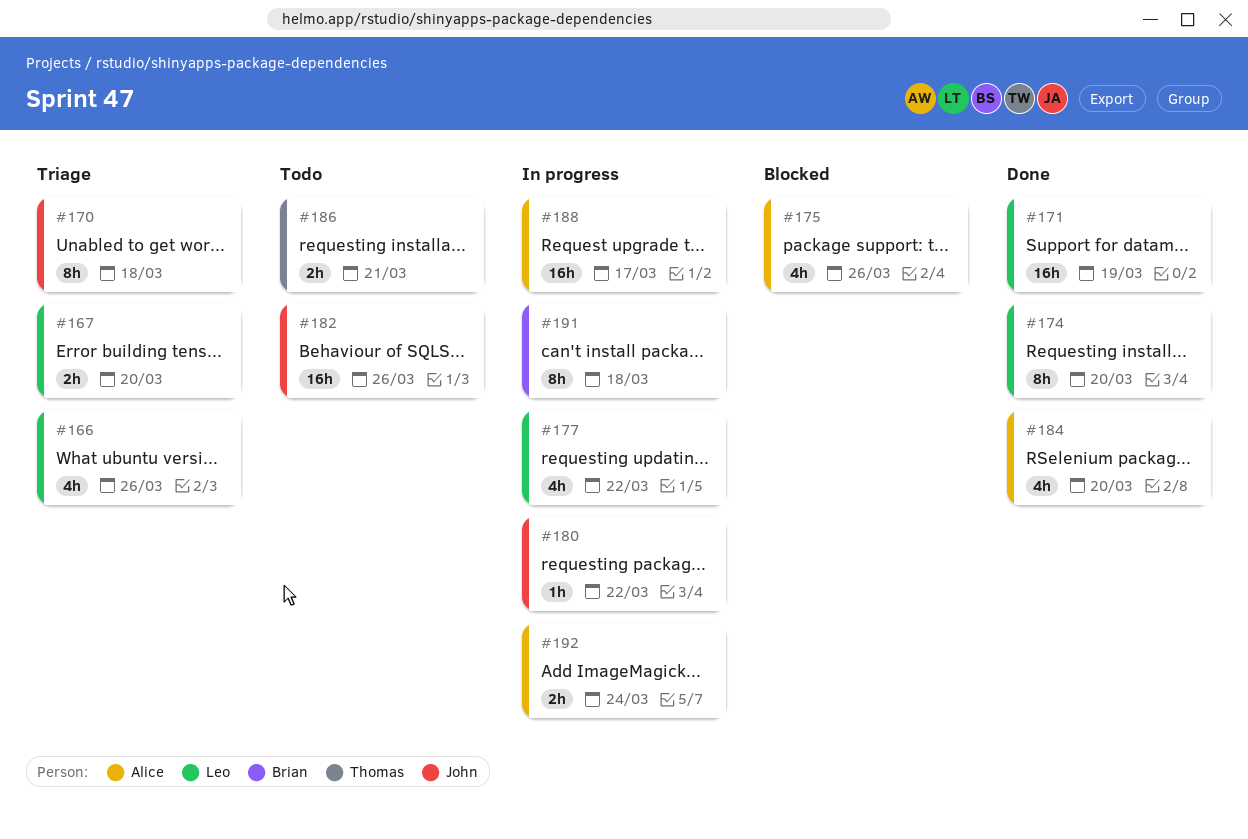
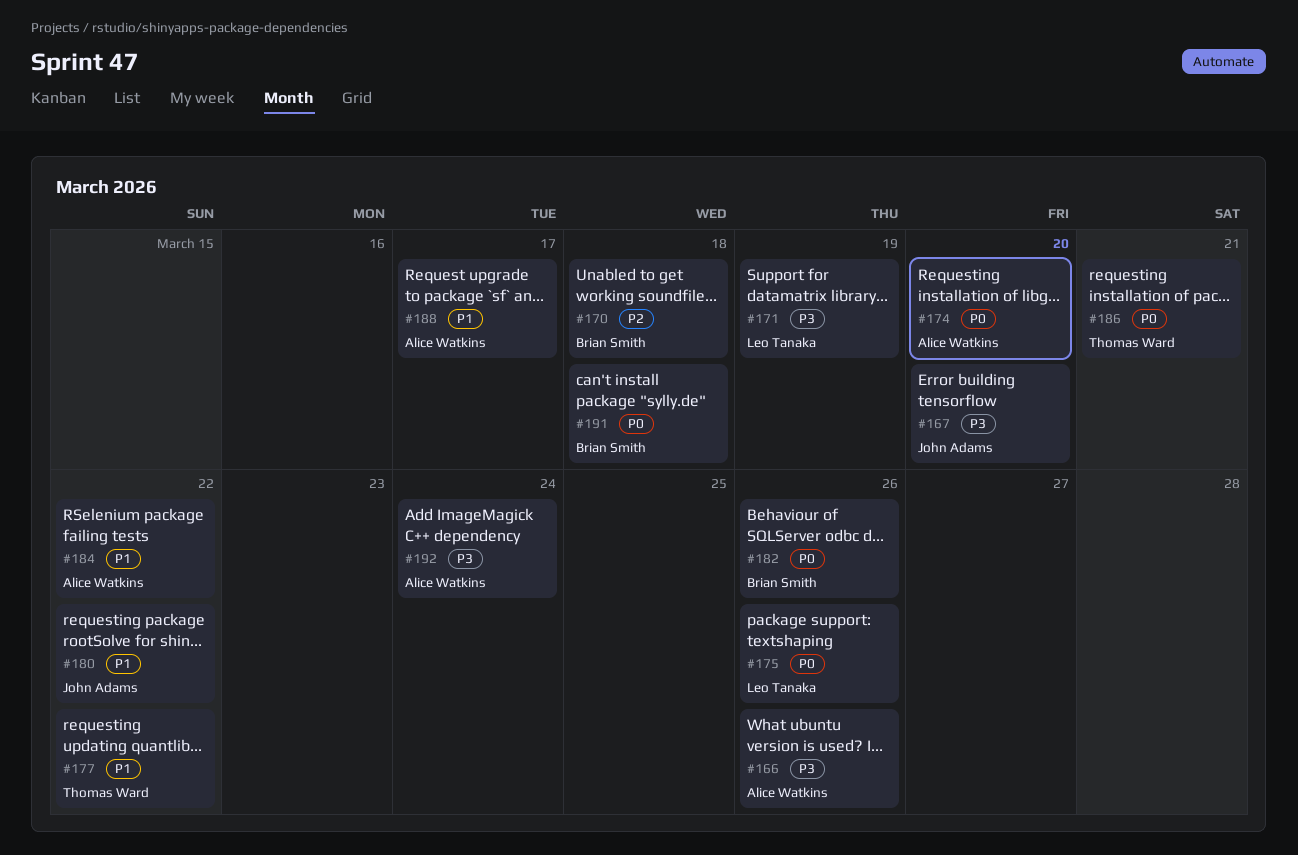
#166, owner: Leo Tanaka -> Alice Watkins
#167, owner: Leo Tanaka -> John Adams
#170, owner: John Adams -> Brian Smith
#174, owner: Leo Tanaka -> Alice Watkins
#175, owner: Alice Watkins -> Leo Tanaka
#177, owner: Leo Tanaka -> Thomas Ward
#182, owner: John Adams -> Brian Smith
#184, due: Mar 20 -> Mar 22

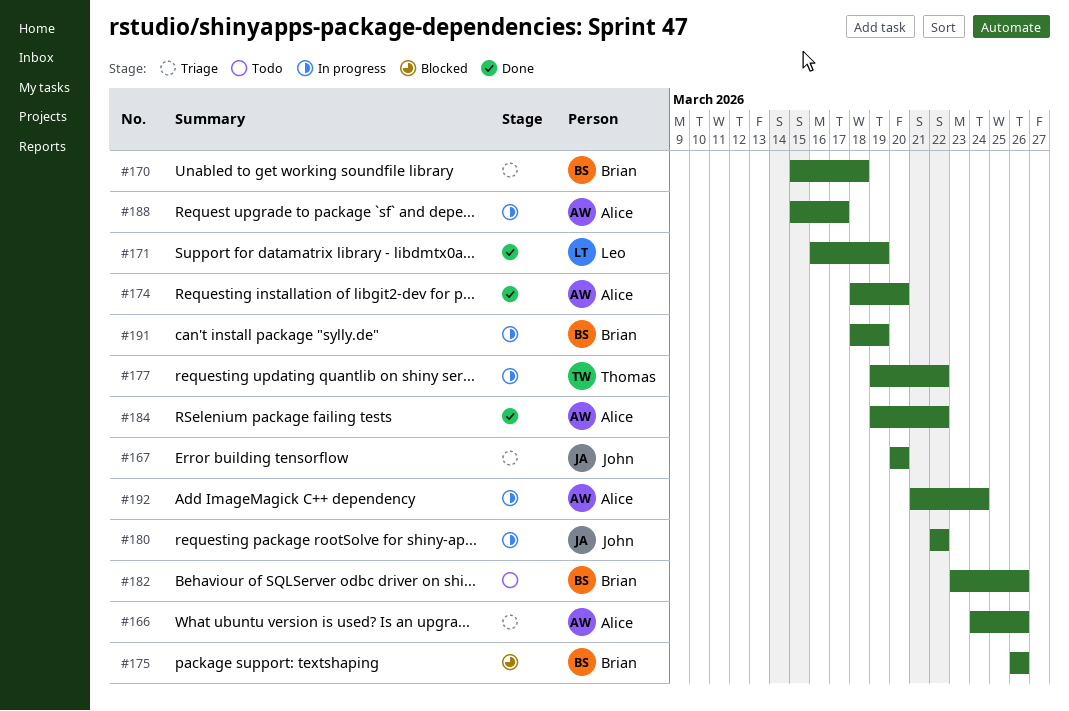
#175, owner: Leo Tanaka -> Brian Smith
#186: present -> none
#191, due: Mar 18 -> Mar 19

